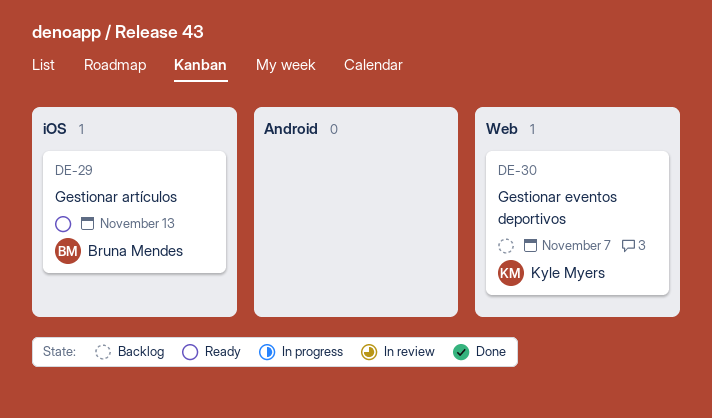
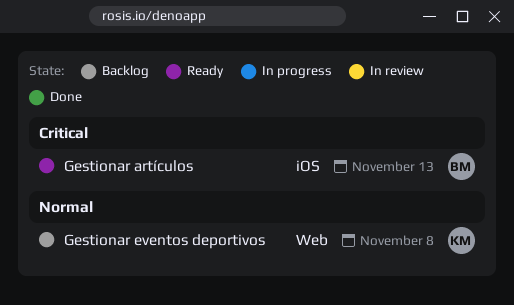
Gestionar eventos deportivos, due: Nov 7 -> Nov 8

